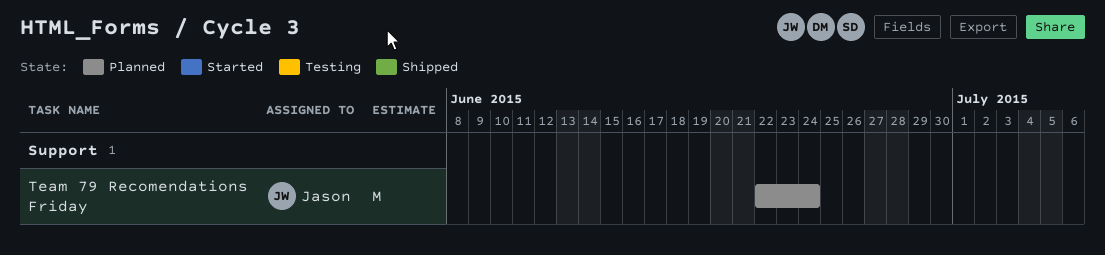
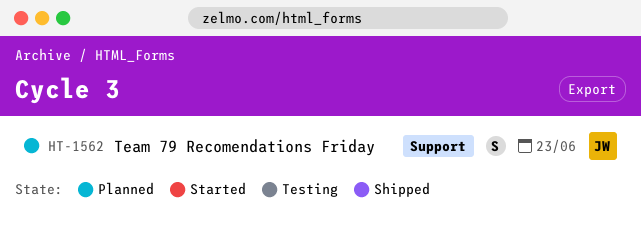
Team 79 Recomendations Friday, estimate: M -> S
Team 79 Recomendations Friday, due: Jun 24 -> Jun 23

